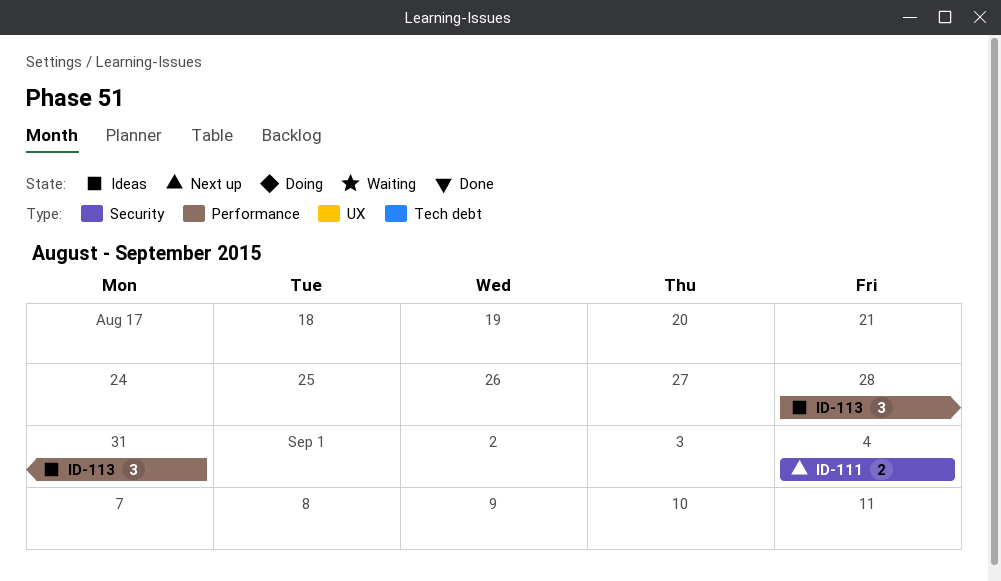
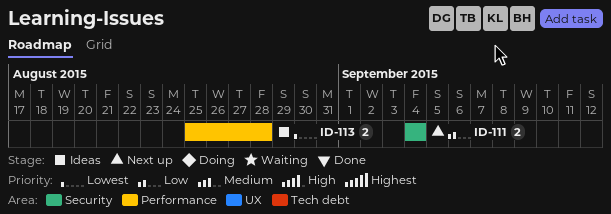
ID-113, estimate: 3 -> 2
ID-113, start: Aug 28 -> Aug 25
ID-113, due: Aug 31 -> Aug 28

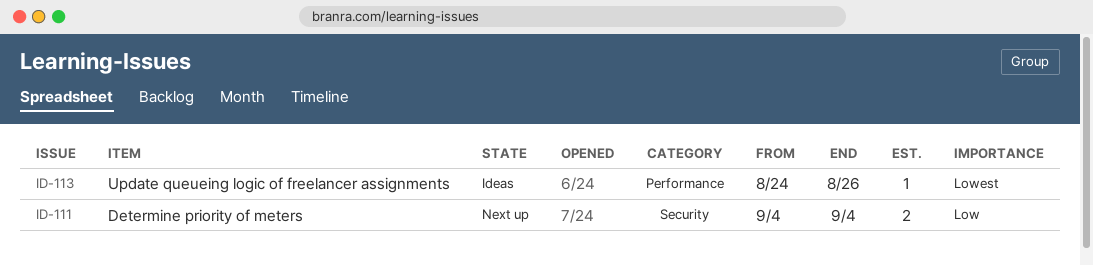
ID-113, estimate: 2 -> 1
ID-113, start: Aug 25 -> Aug 24
ID-113, due: Aug 28 -> Aug 26

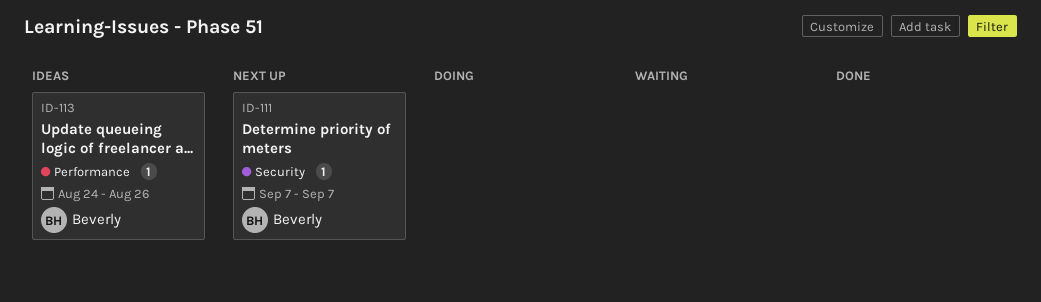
ID-111, estimate: 2 -> 1
ID-111, start: Sep 4 -> Sep 7
ID-111, due: Sep 4 -> Sep 7

